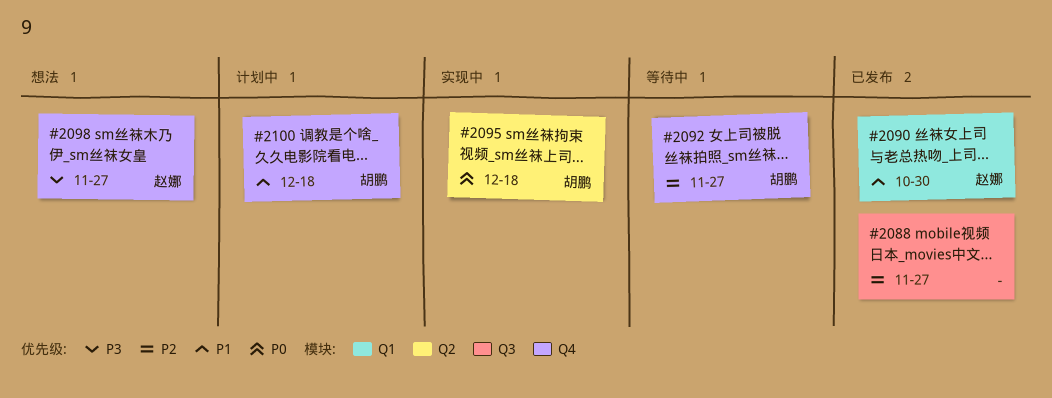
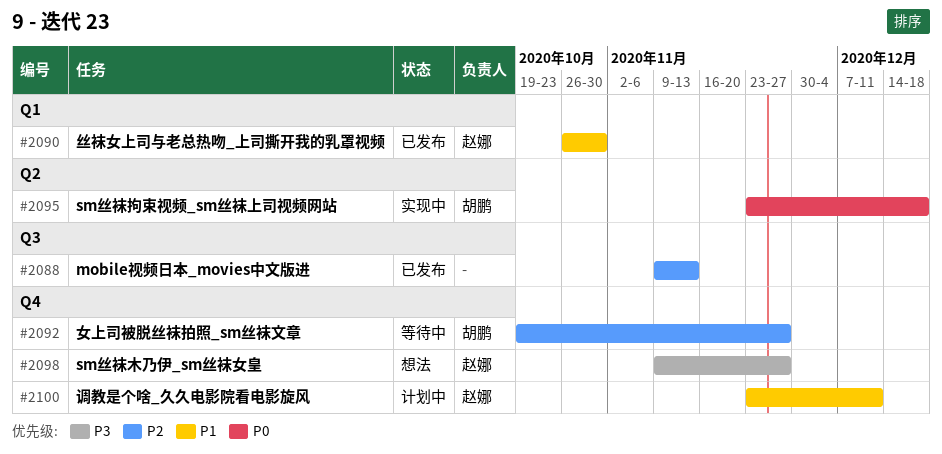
#2088, due: Nov 27 -> Nov 13
#2100, owner: 胡鹏 -> 赵娜
#2100, due: Dec 18 -> Dec 11

